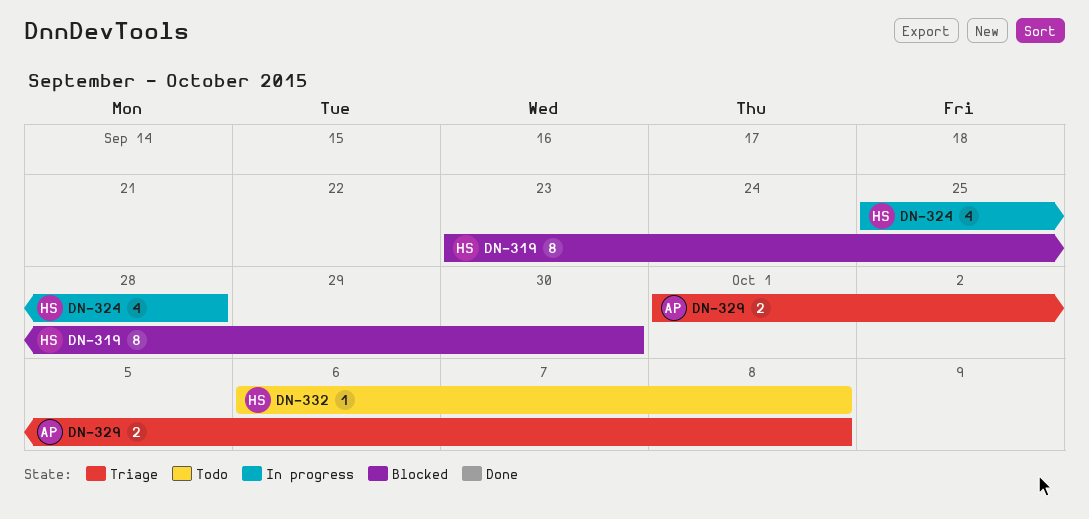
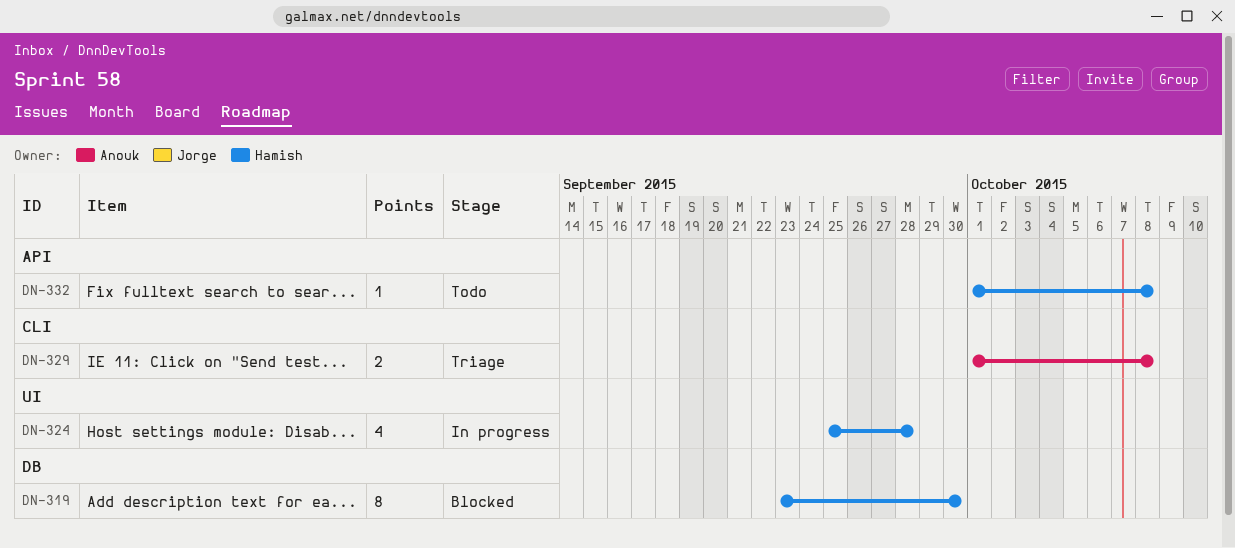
DN-332, start: Oct 6 -> Oct 1

